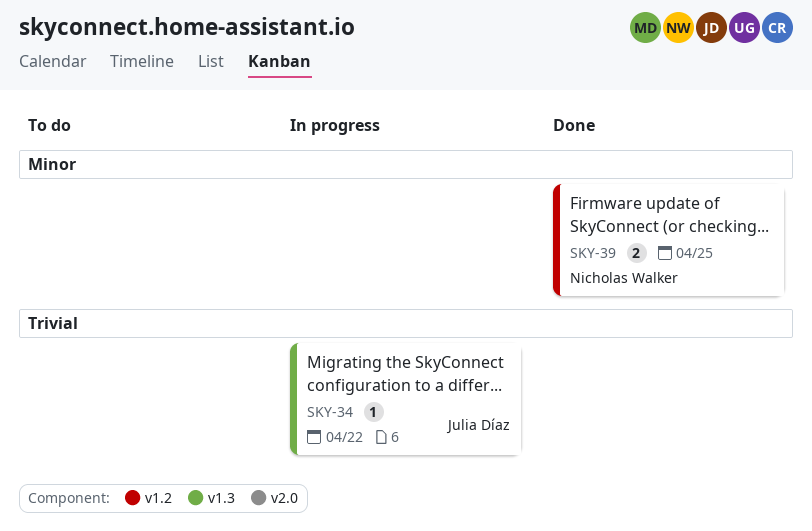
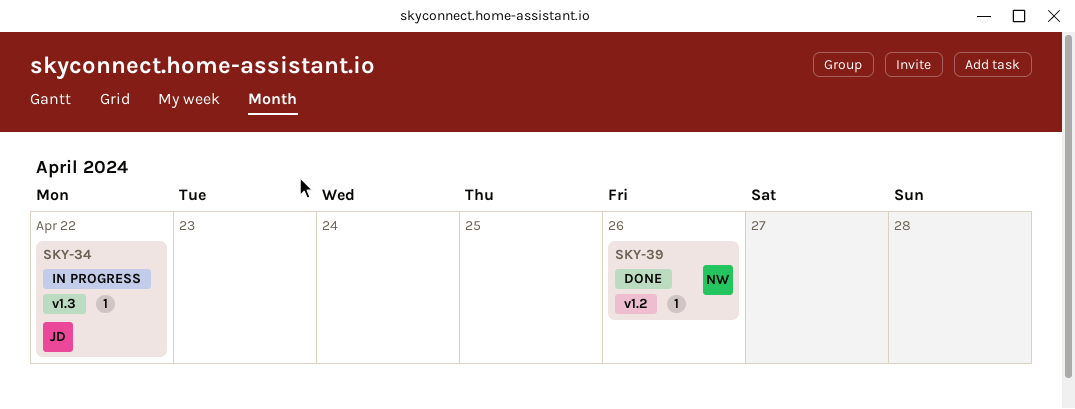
SKY-39, estimate: 2 -> 1
SKY-39, due: Apr 25 -> Apr 26

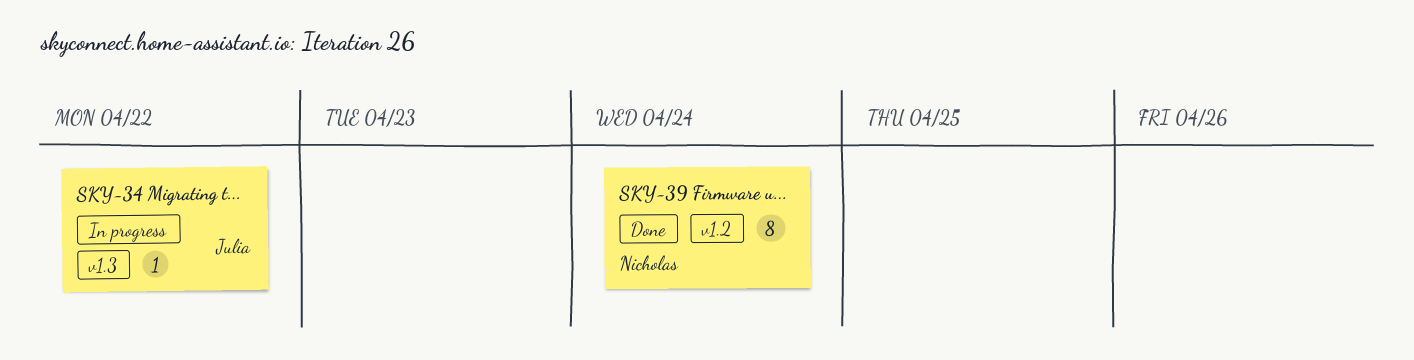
SKY-39, estimate: 1 -> 8
SKY-39, due: Apr 26 -> Apr 24

